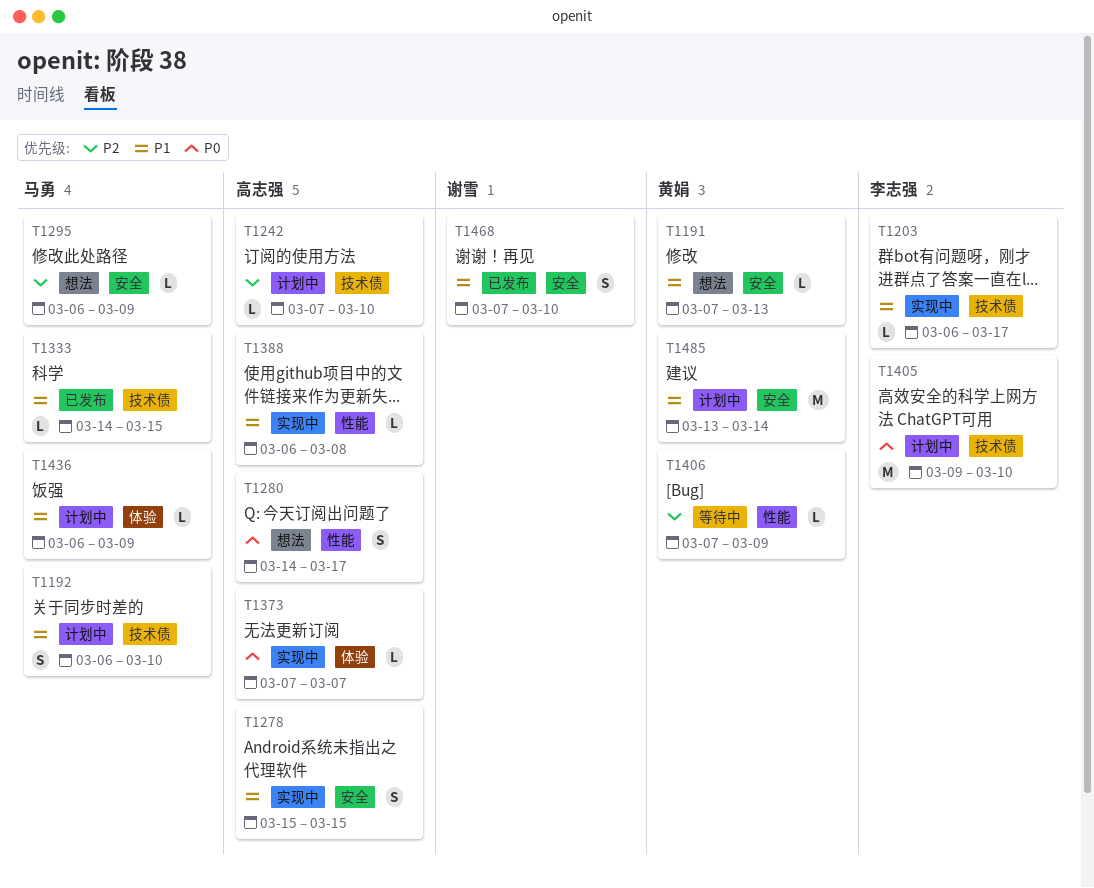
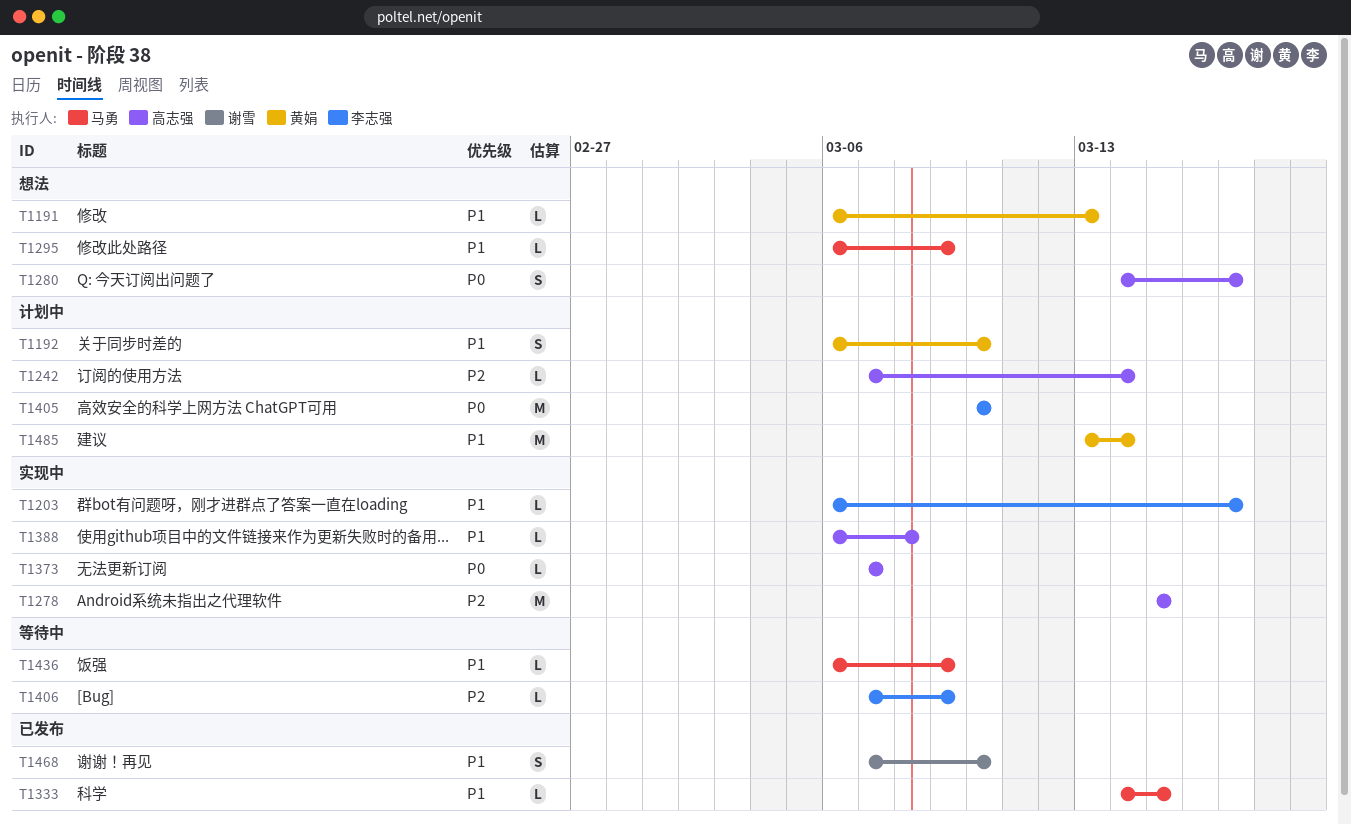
T1191, start: Mar 7 -> Mar 6
T1192, owner: 马勇 -> 黄娟
T1242, due: Mar 10 -> Mar 14
T1278, priority: P1 -> P2
T1278, estimate: S -> M
T1295, priority: P2 -> P1
T1405, start: Mar 9 -> Mar 10
T1406, owner: 黄娟 -> 李志强
T1436, status: 计划中 -> 等待中

